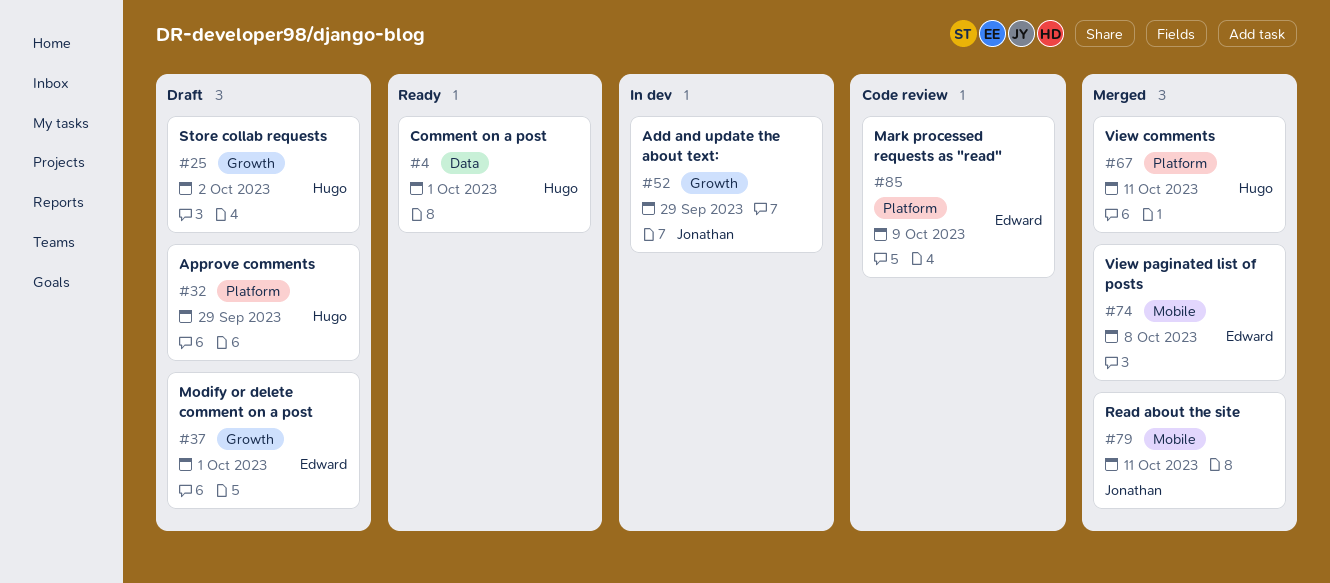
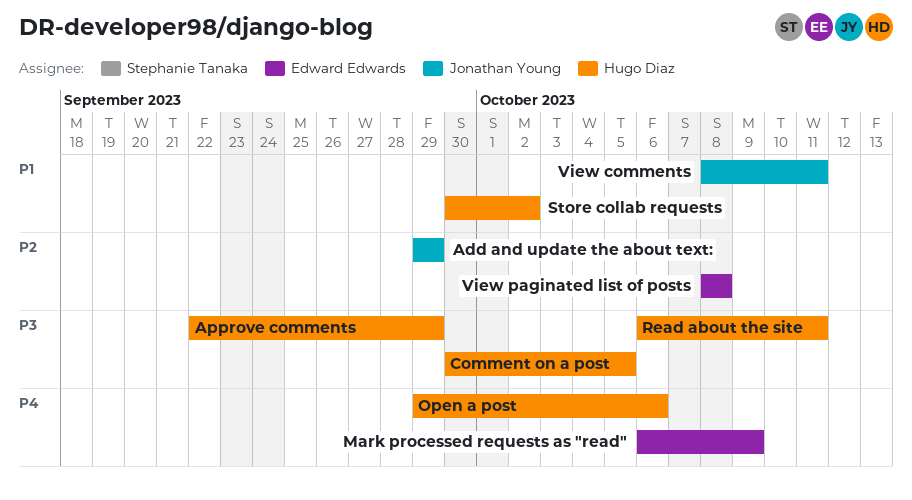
Comment on a post, due: Oct 1 -> Oct 5
Modify or delete comment on a post: present -> none
Open a post: none -> present
Read about the site, owner: Jonathan Young -> Hugo Diaz
View comments, owner: Hugo Diaz -> Jonathan Young

